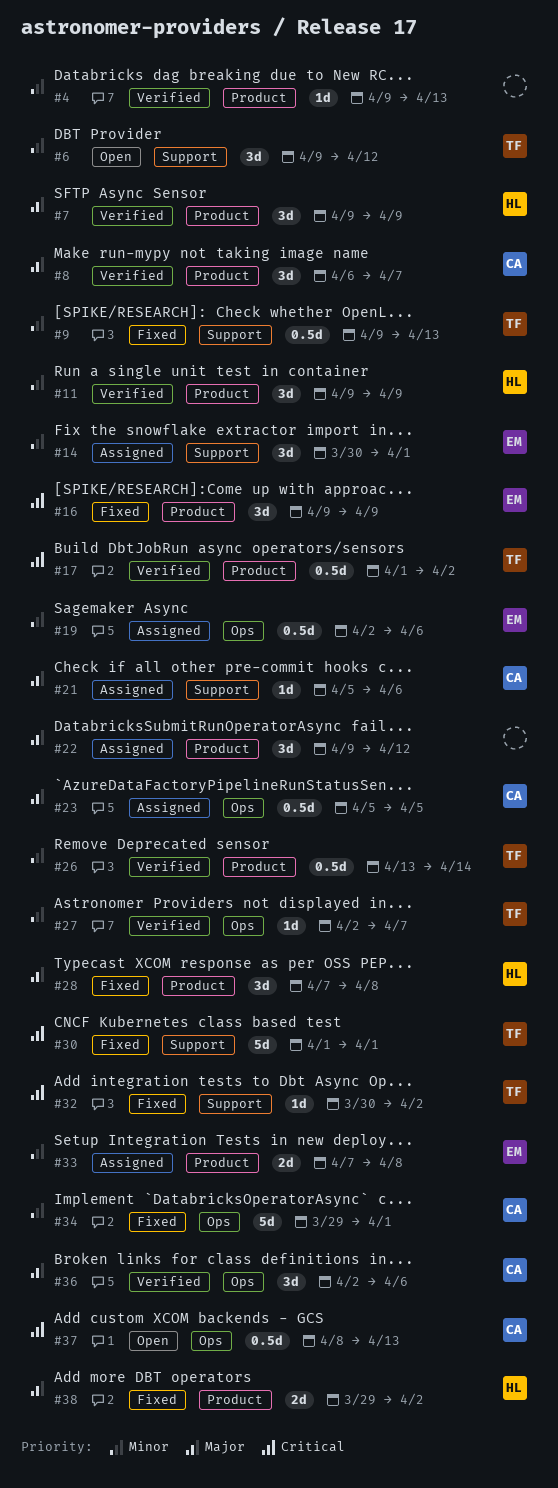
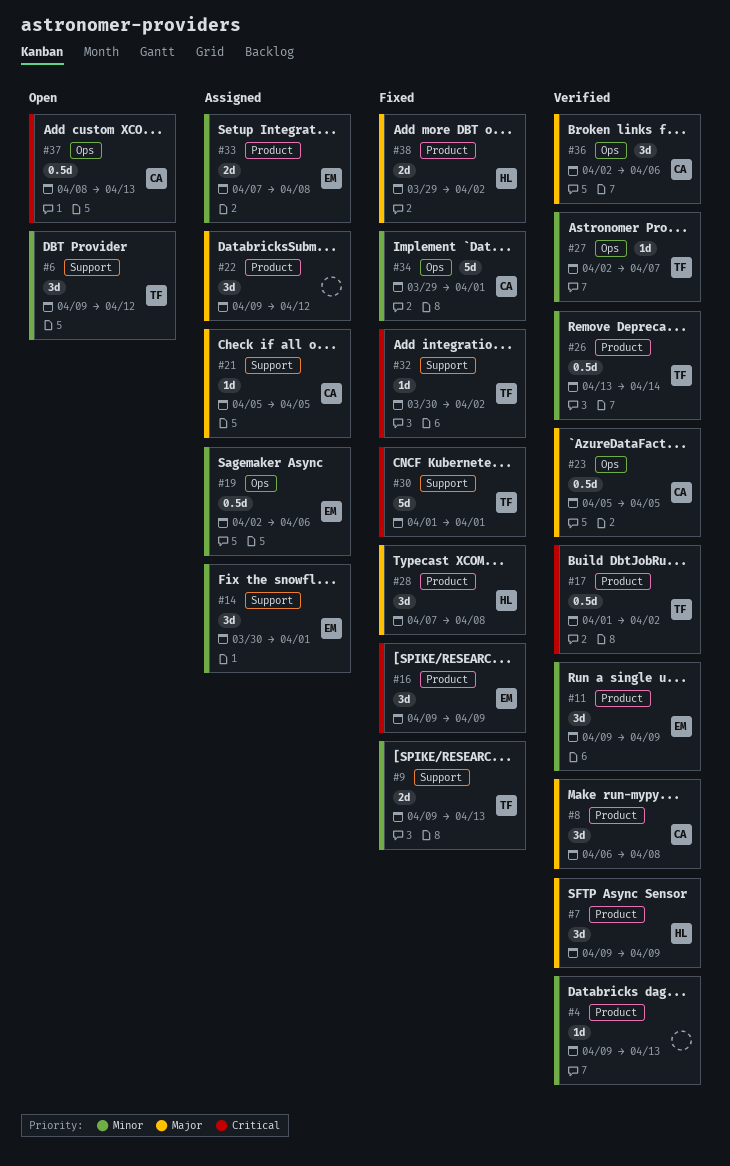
#8, due: Apr 7 -> Apr 8
#9, estimate: 0.5d -> 2d
#11, owner: HL -> EM
#21, due: Apr 6 -> Apr 5
#23, status: Assigned -> Verified

